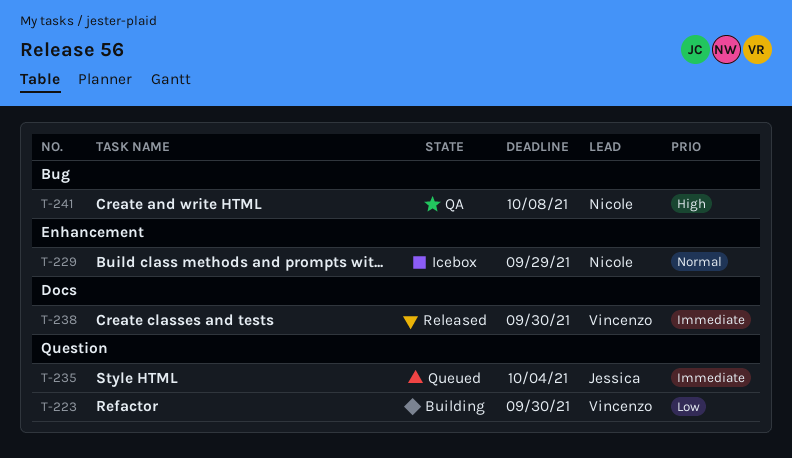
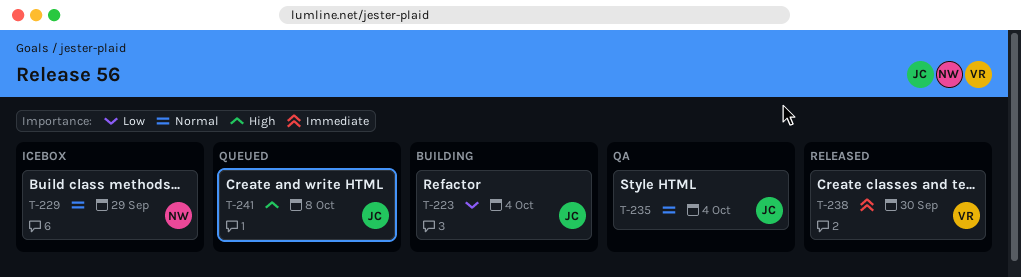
T-223, owner: Vincenzo -> Jessica
T-223, due: Sep 30 -> Oct 4
T-235, status: Queued -> QA
T-235, priority: Immediate -> Normal
T-241, status: QA -> Queued
T-241, owner: Nicole -> Jessica

